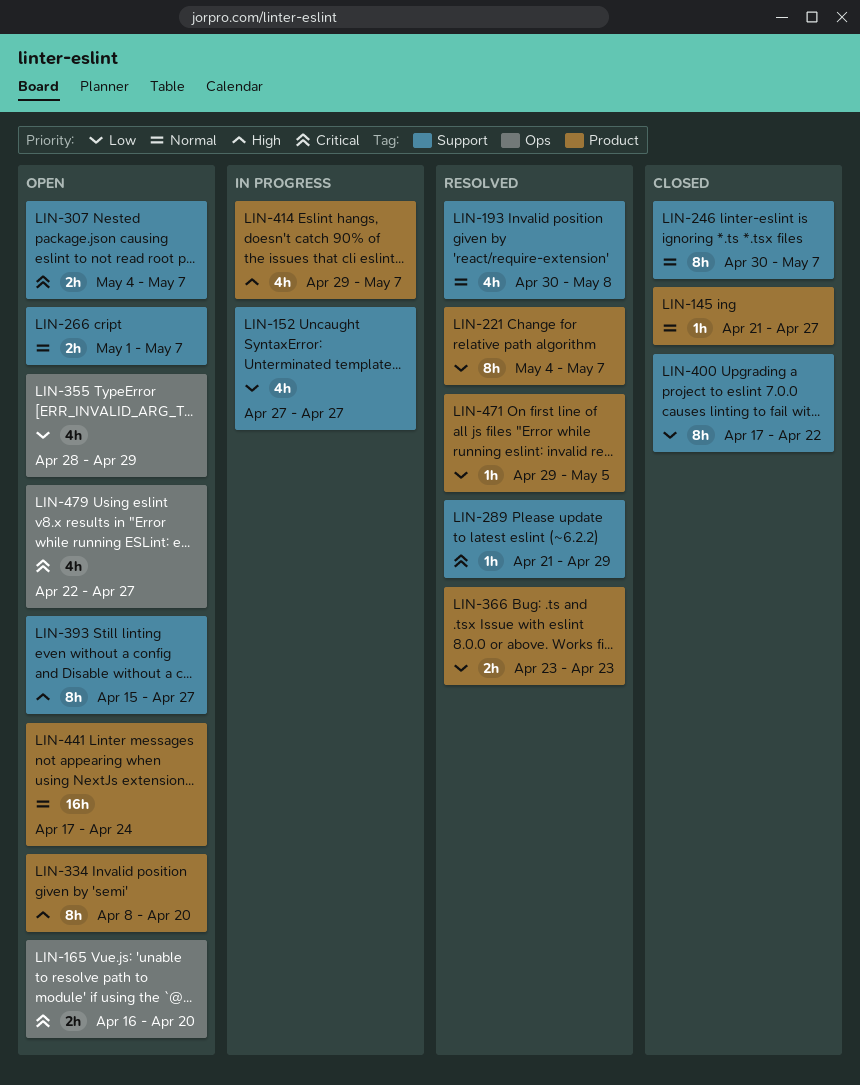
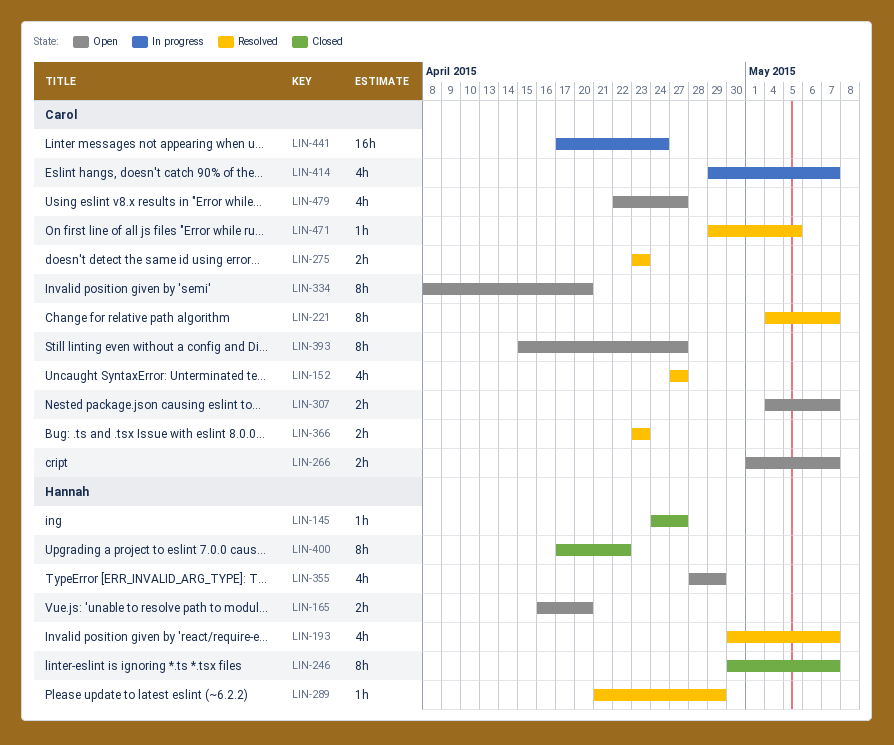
LIN-145, start: Apr 21 -> Apr 24
LIN-152, status: In progress -> Resolved
LIN-193, due: May 8 -> May 7
LIN-275: none -> present
LIN-441, status: Open -> In progress

